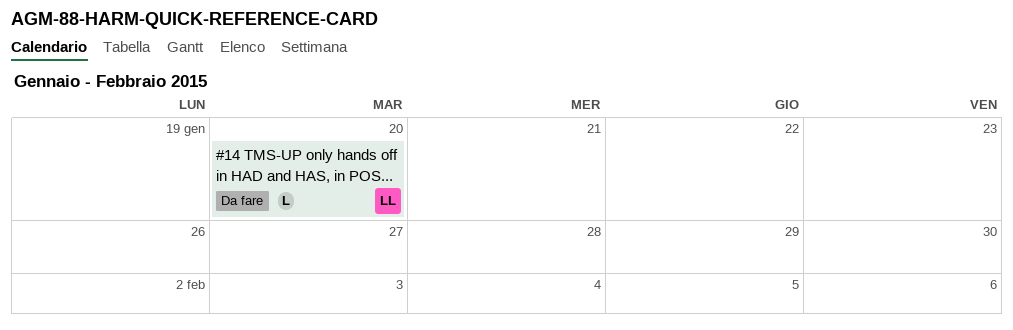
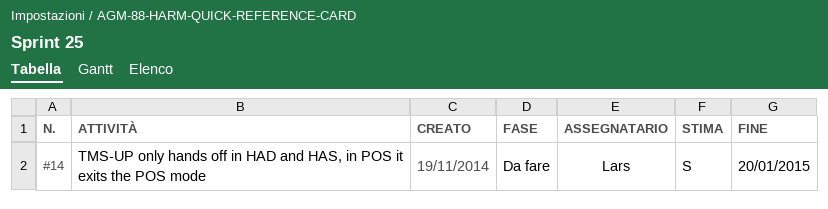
#14, estimate: L -> S

